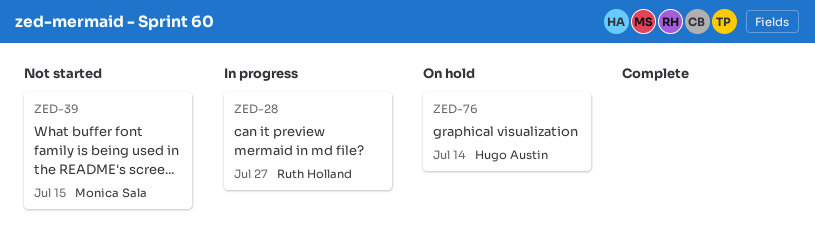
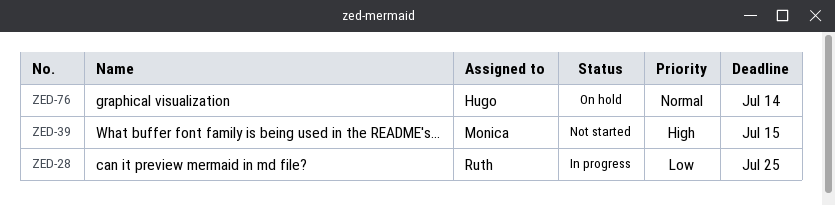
ZED-28, due: Jul 27 -> Jul 25

